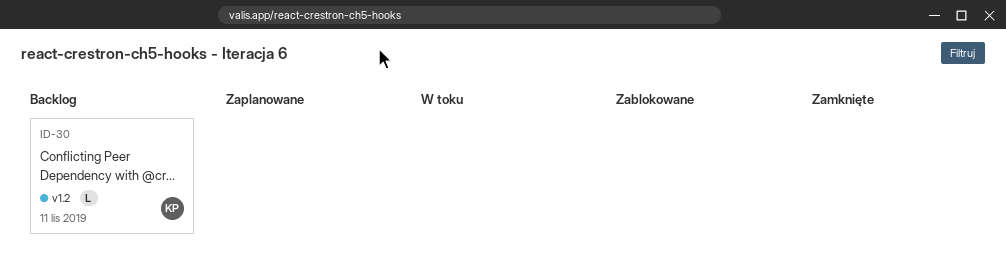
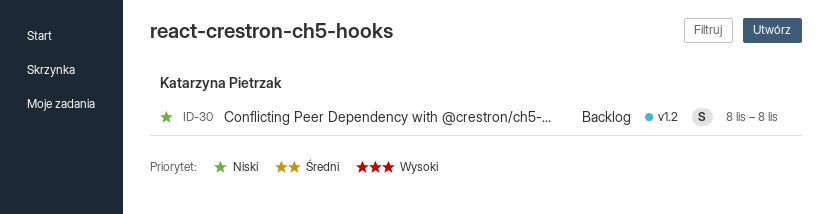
ID-30, estimate: L -> S
ID-30, due: Nov 11 -> Nov 8

